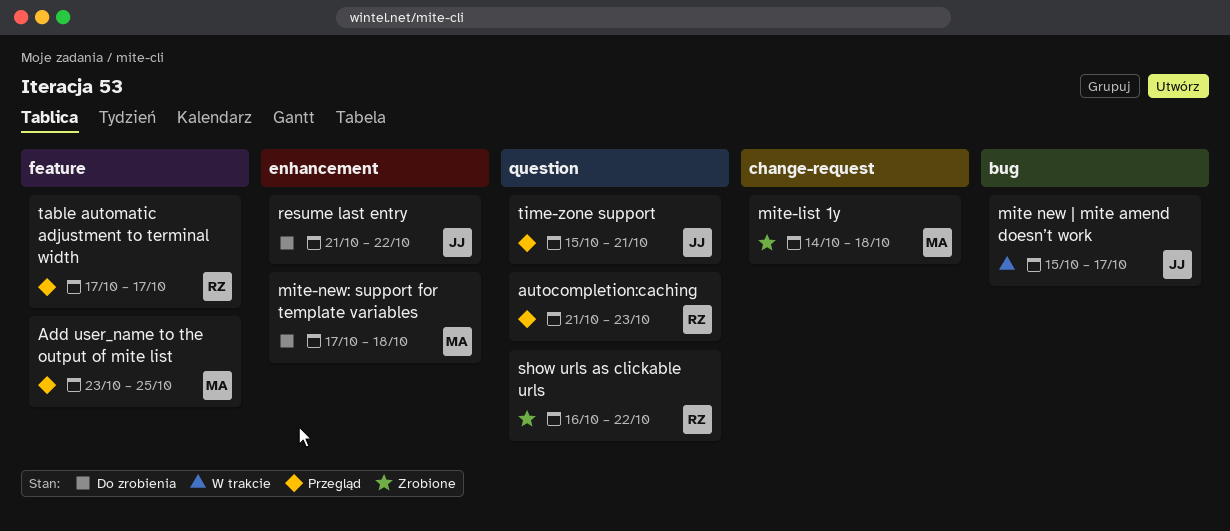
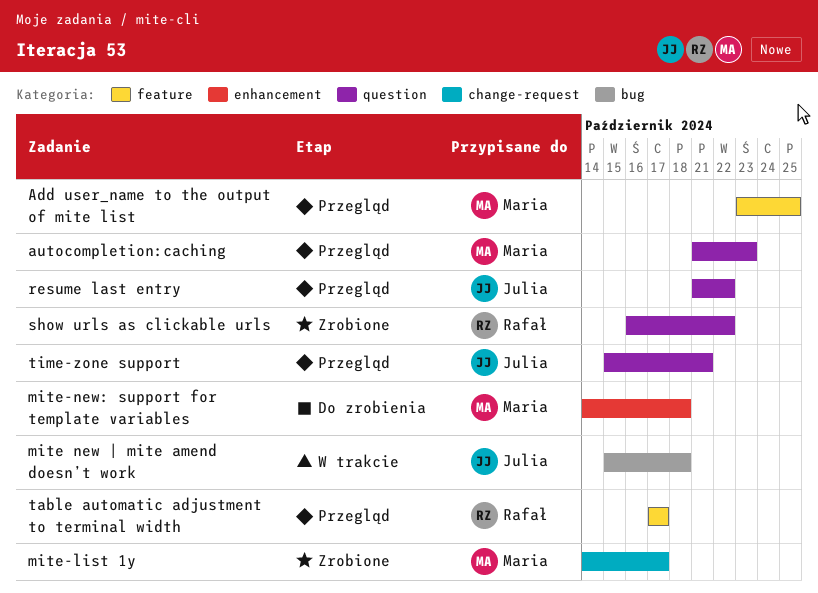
autocompletion:caching, owner: Rafał -> Maria
mite new | mite amend doesn’t work, due: Oct 17 -> Oct 18
mite-list 1y, due: Oct 18 -> Oct 17
mite-new: support for template variables, start: Oct 17 -> Oct 14
resume last entry, status: Do zrobienia -> Przegląd
resume last entry, label: enhancement -> question

